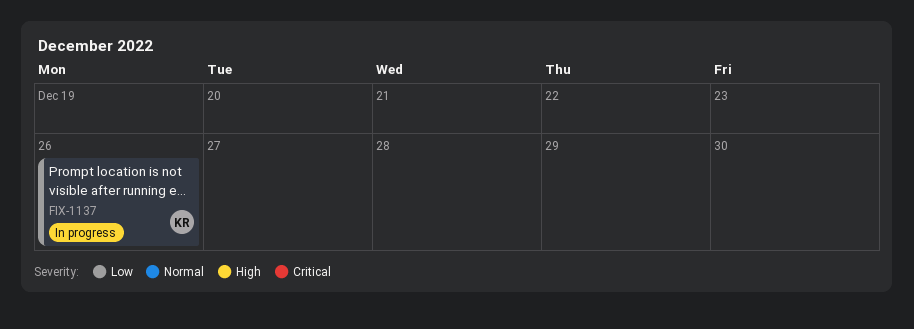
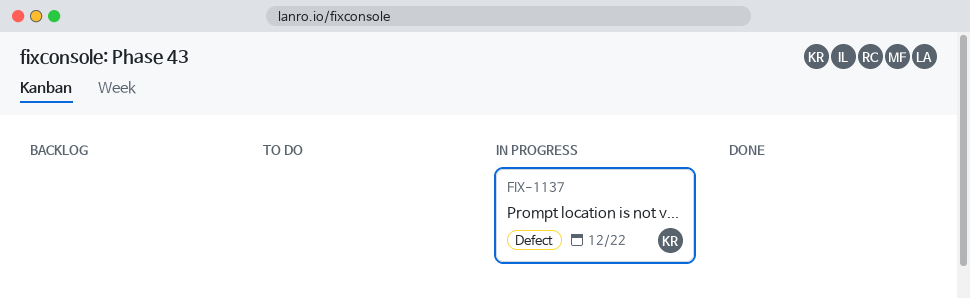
FIX-1137, due: Dec 26 -> Dec 22

